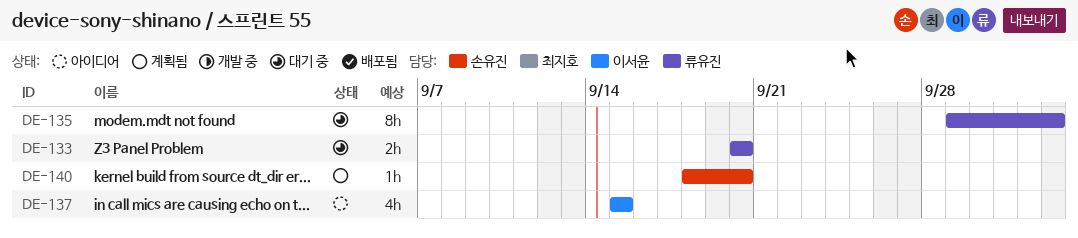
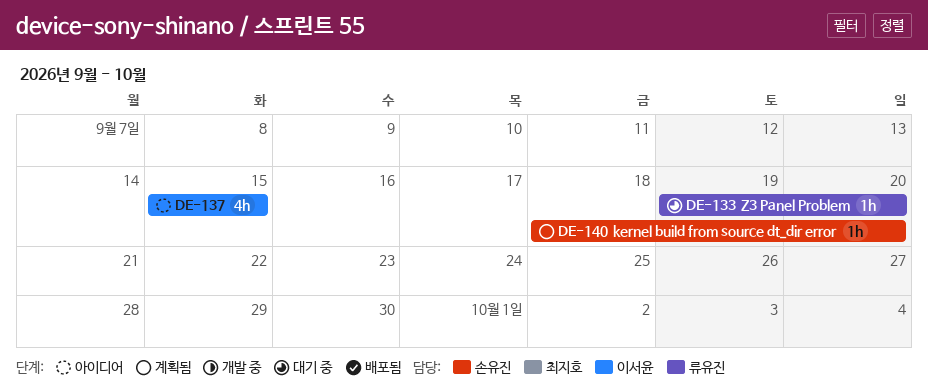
DE-133, estimate: 2h -> 1h
DE-133, start: Sep 20 -> Sep 19
DE-135: present -> none

